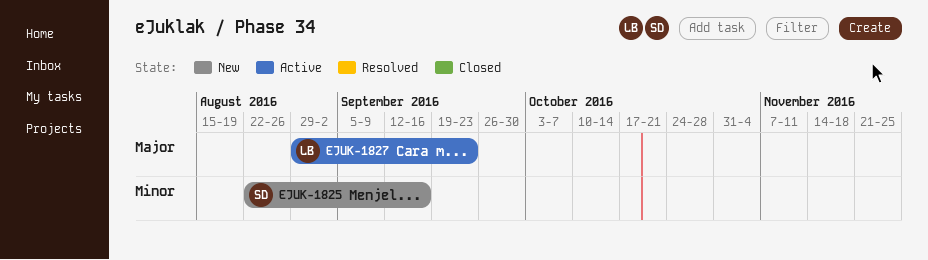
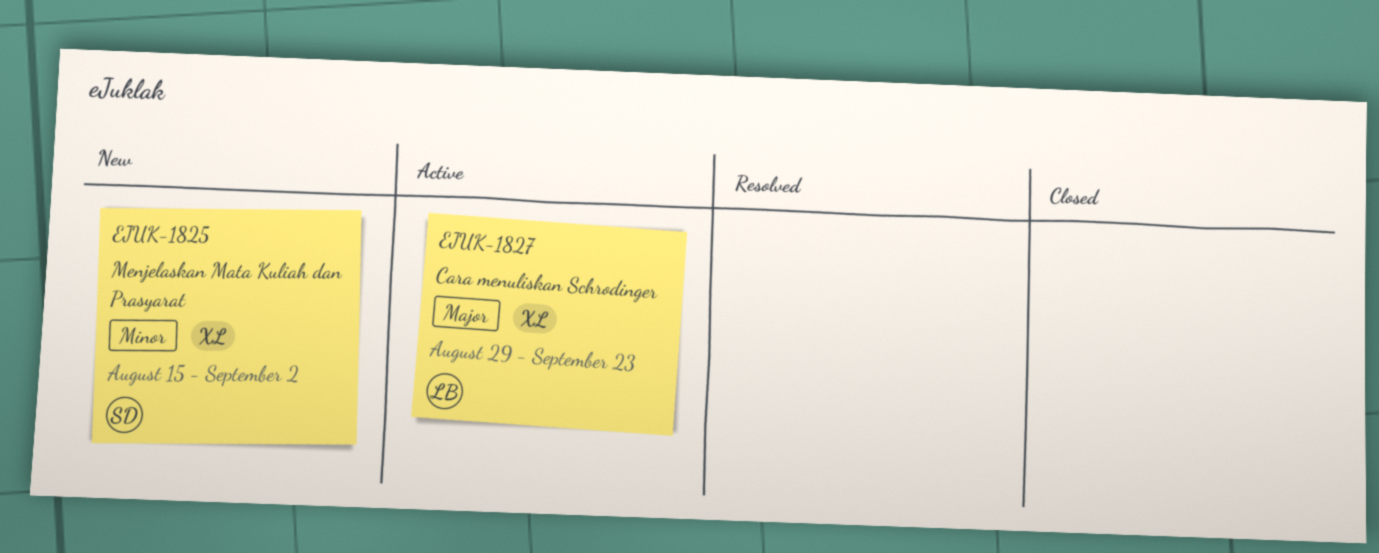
EJUK-1825, start: Aug 22 -> Aug 15
EJUK-1825, due: Sep 16 -> Sep 2

